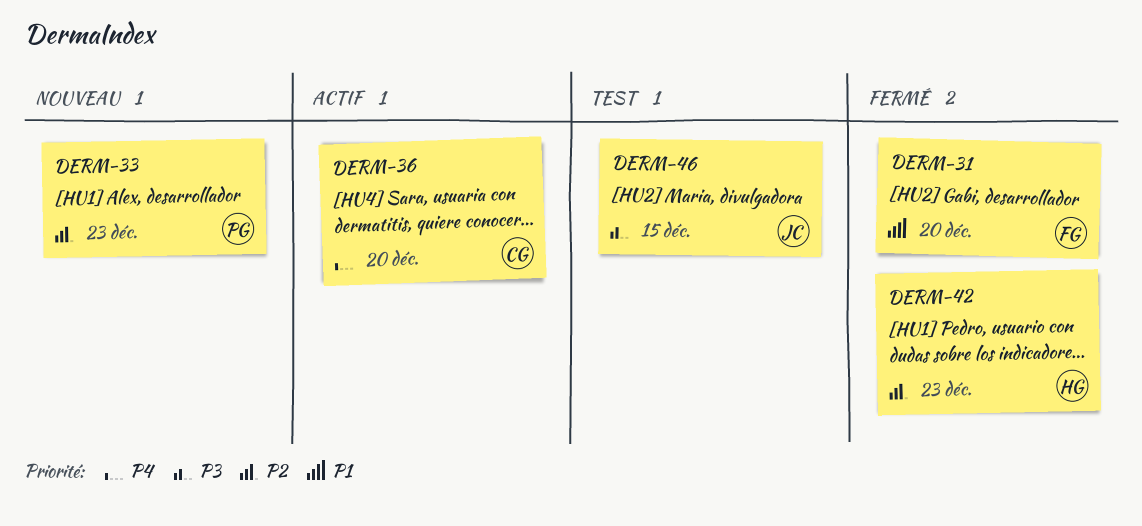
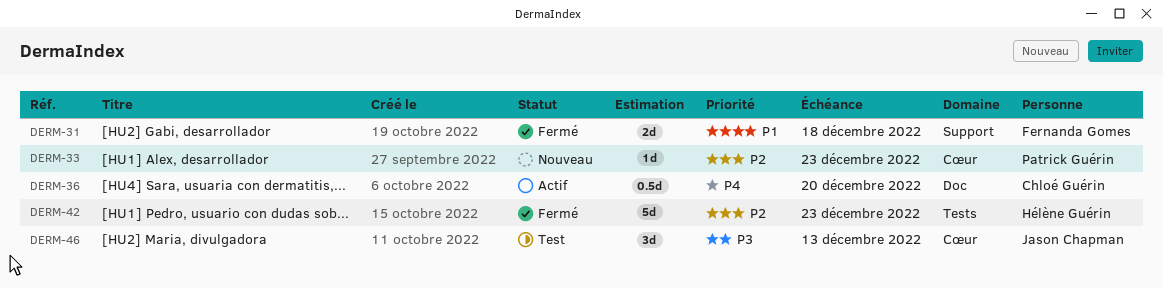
DERM-31, due: Dec 20 -> Dec 18
DERM-46, due: Dec 15 -> Dec 13

